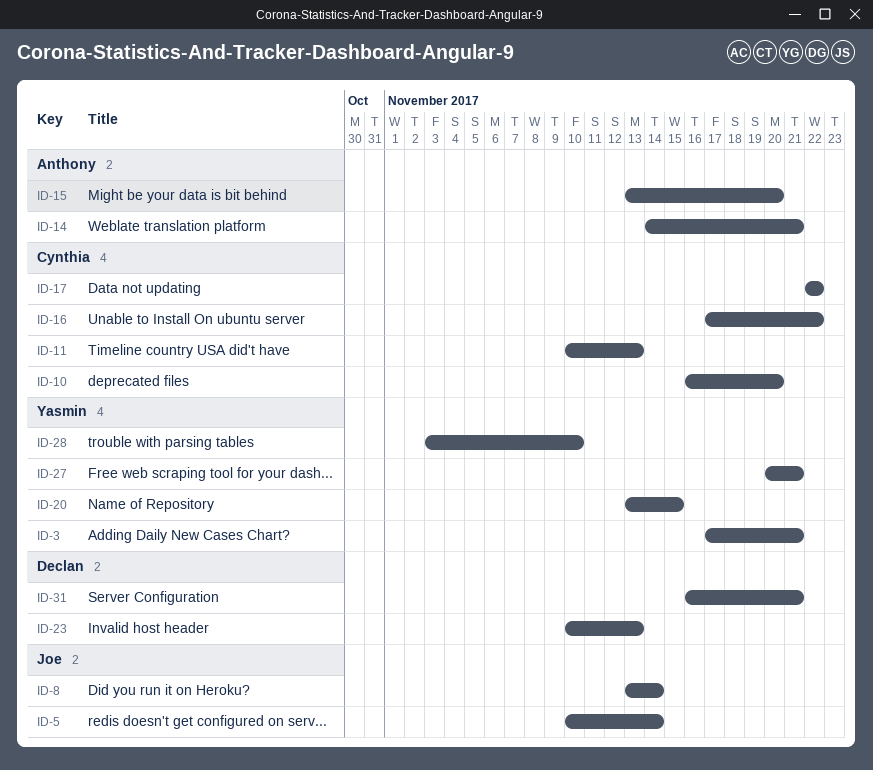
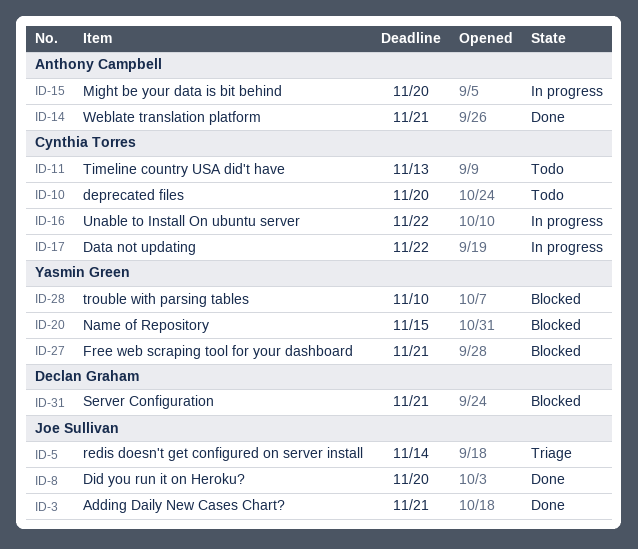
ID-3, owner: Yasmin Green -> Joe Sullivan
ID-8, due: Nov 14 -> Nov 20
ID-23: present -> none

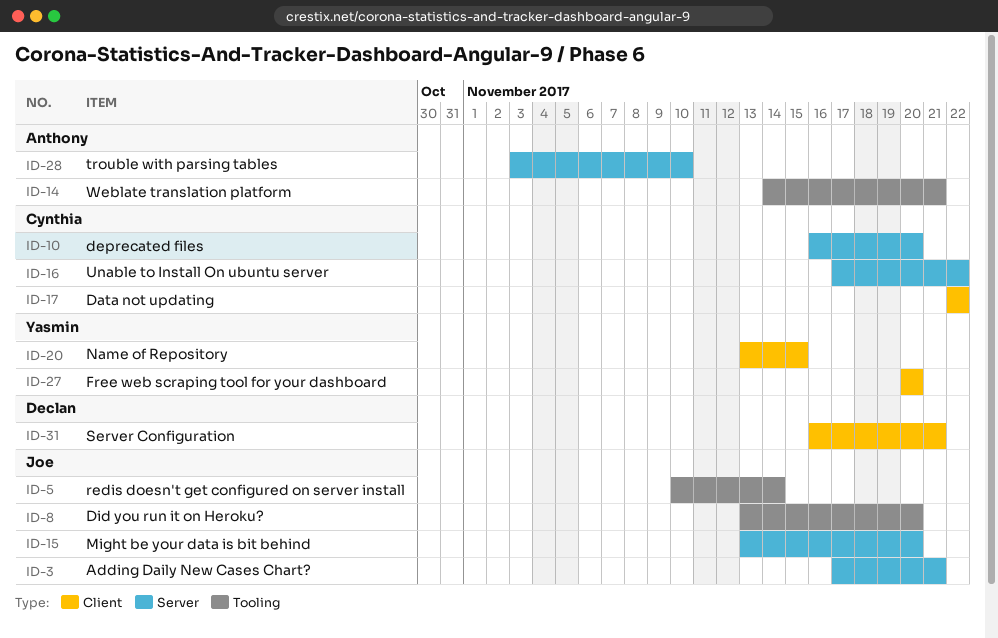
ID-11: present -> none
ID-15, owner: Anthony Campbell -> Joe Sullivan
ID-27, due: Nov 21 -> Nov 20
ID-28, owner: Yasmin Green -> Anthony Campbell

